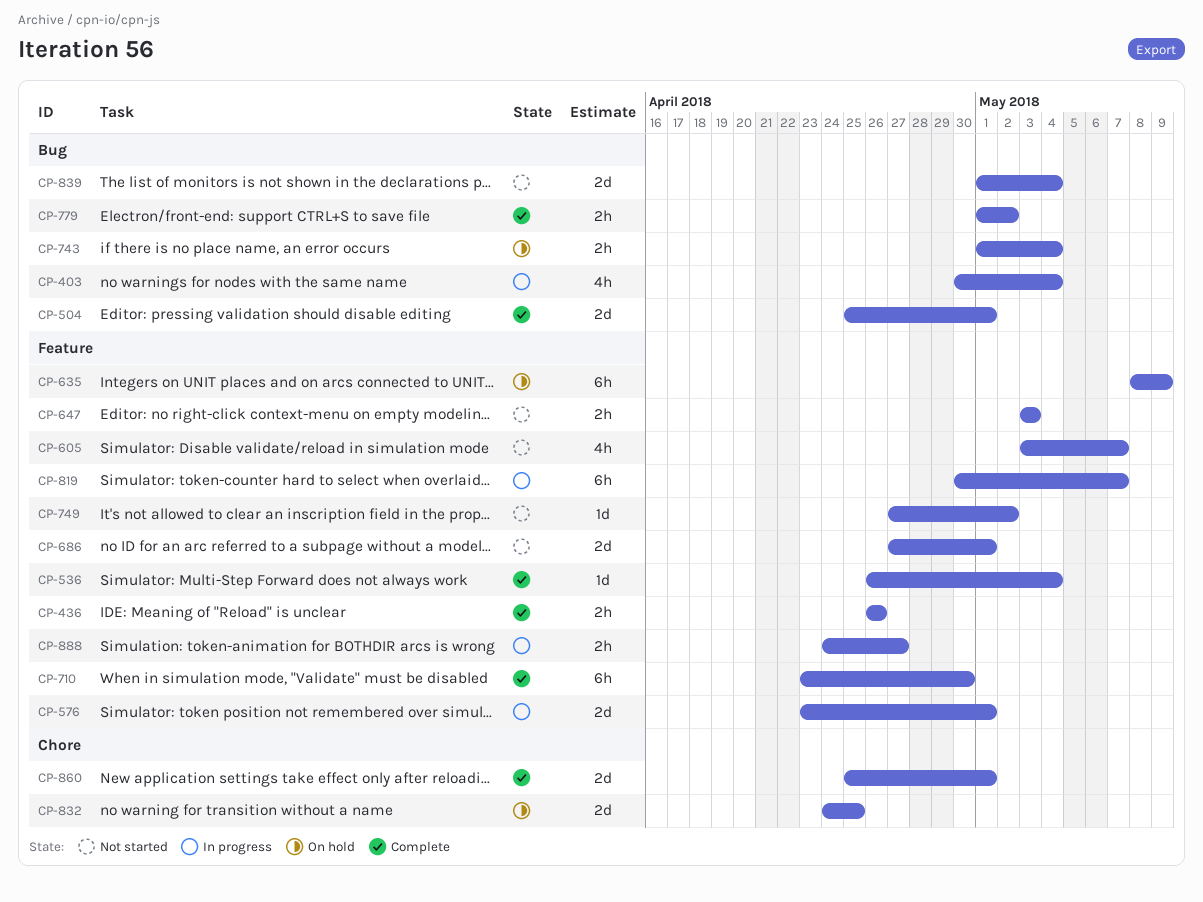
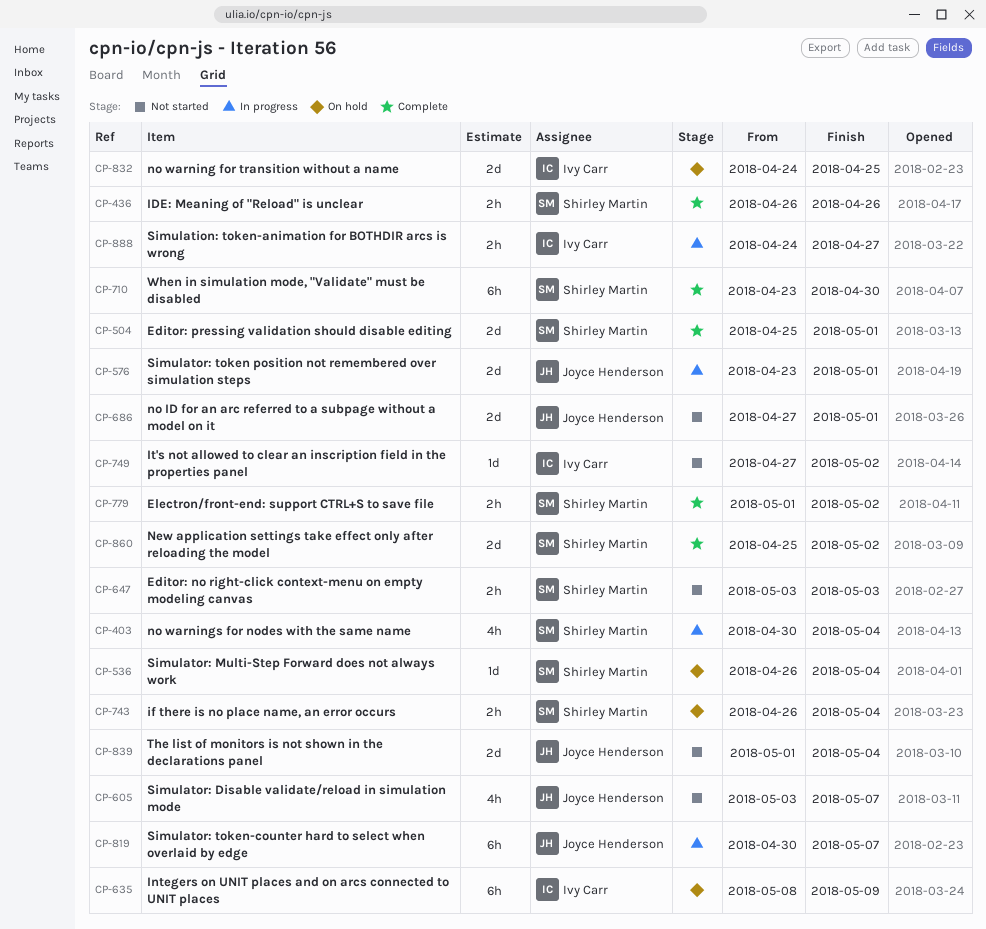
CP-536, status: Complete -> On hold
CP-743, start: May 1 -> Apr 26
CP-860, due: May 1 -> May 2

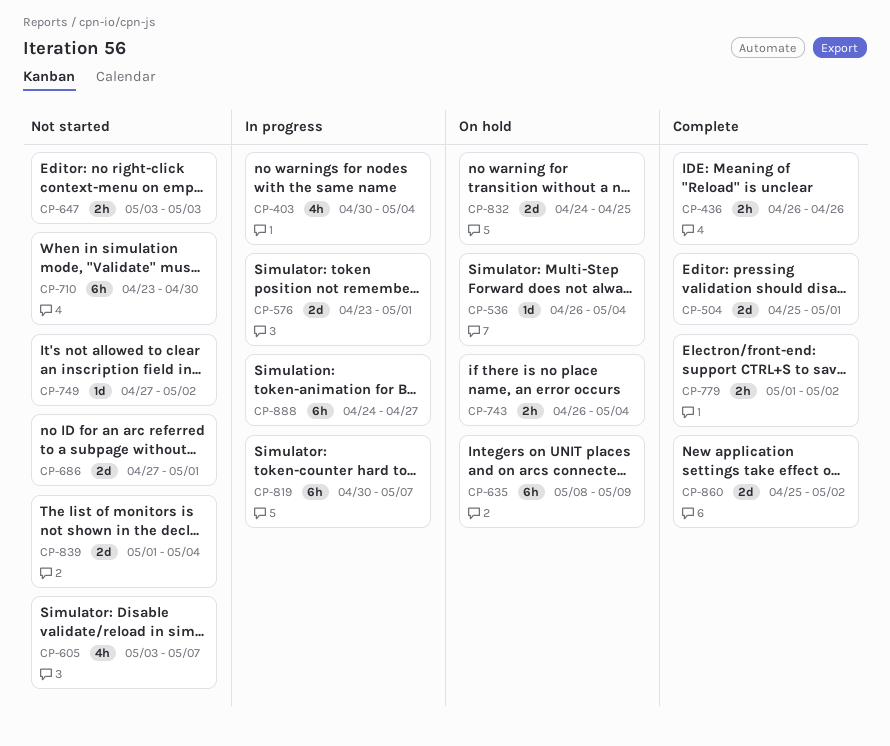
CP-710, status: Complete -> Not started
CP-888, estimate: 2h -> 6h

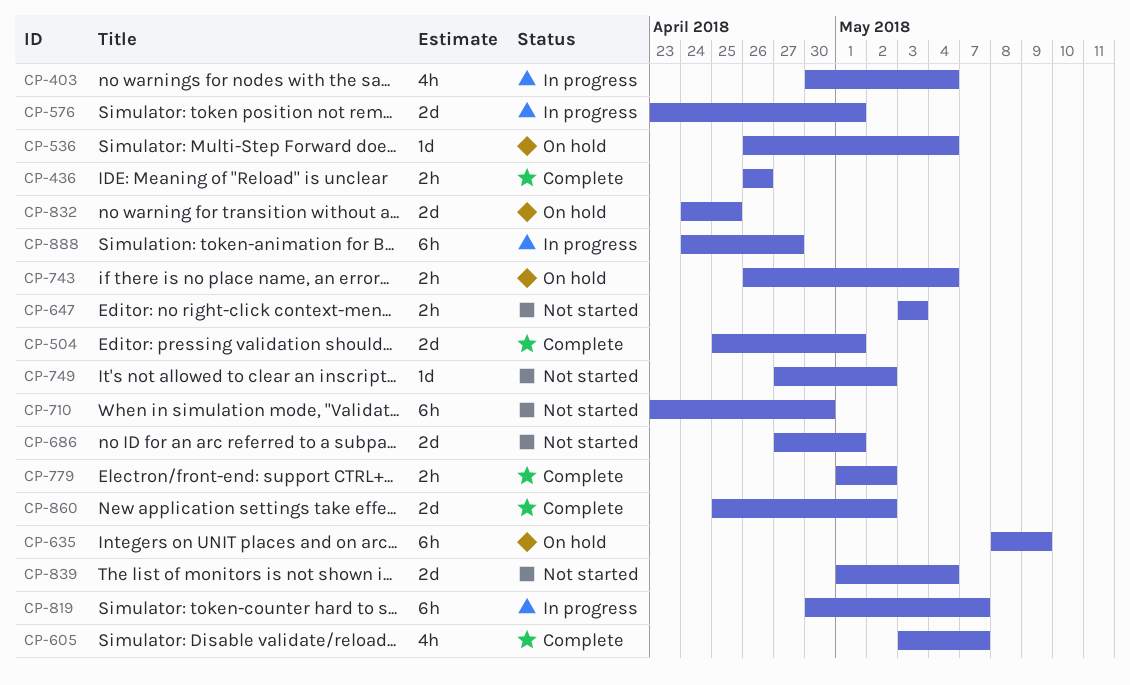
CP-605, status: Not started -> Complete

